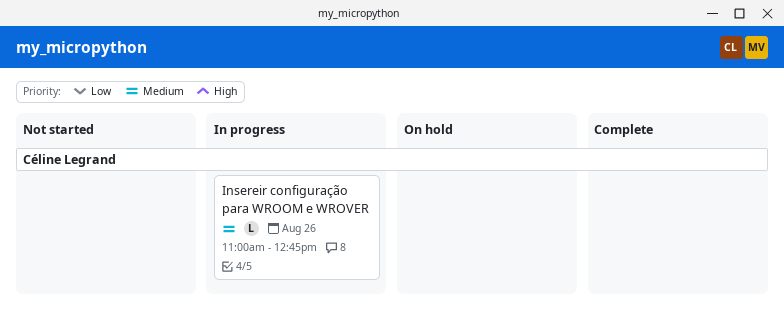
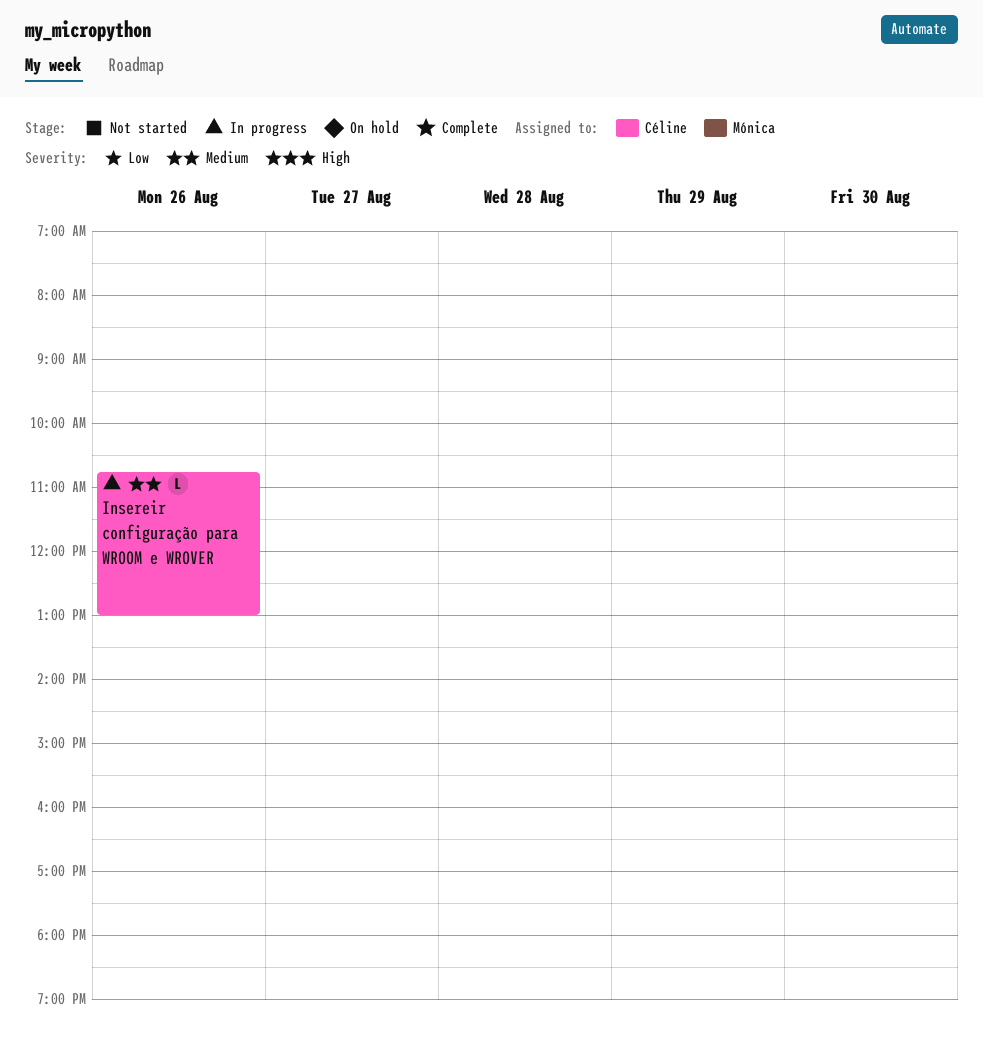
Insereir configuração para WROOM e WROVER, begins: 11:00 -> 10:45
Insereir configuração para WROOM e WROVER, ends: 12:45 -> 13:00

